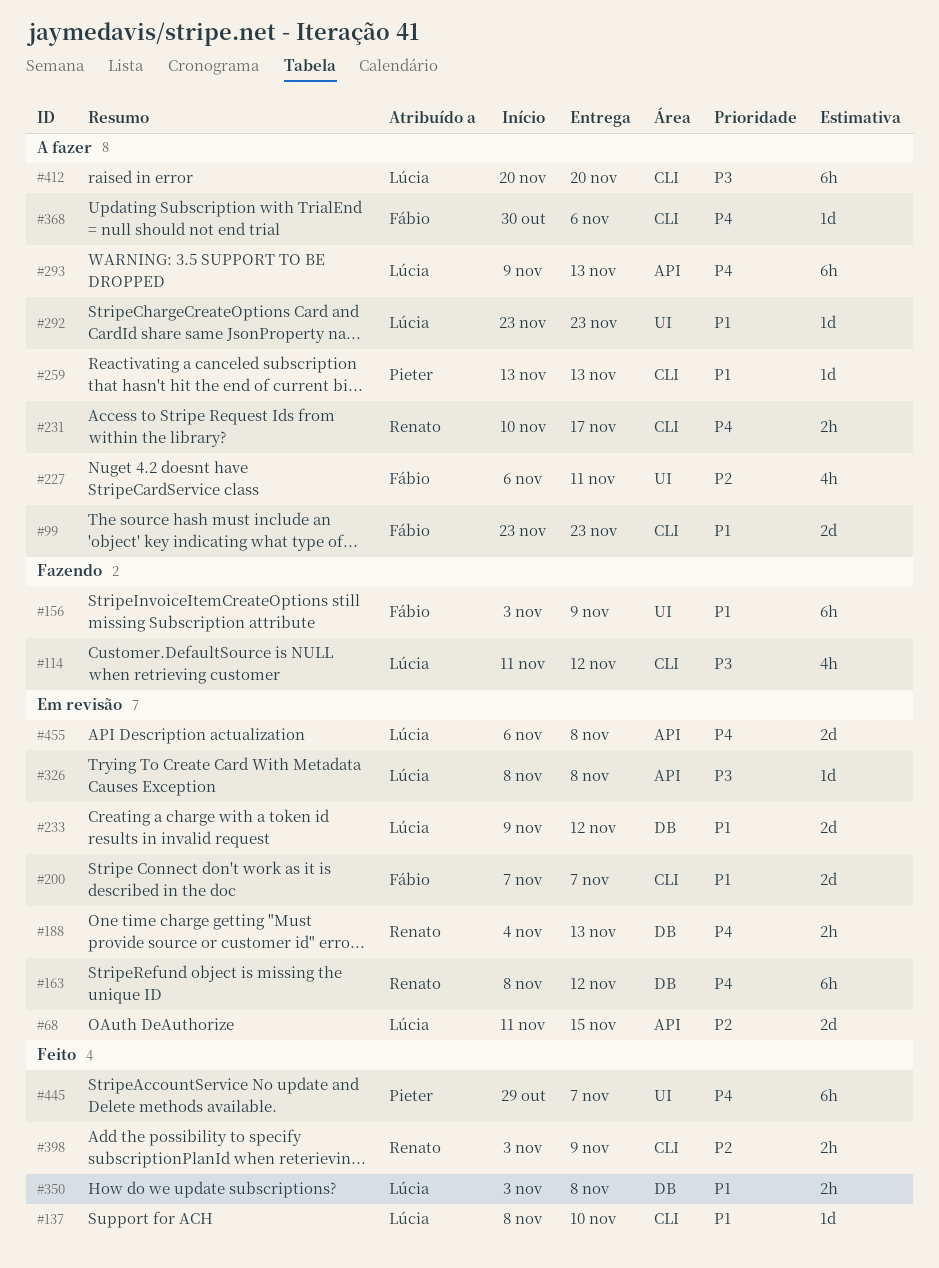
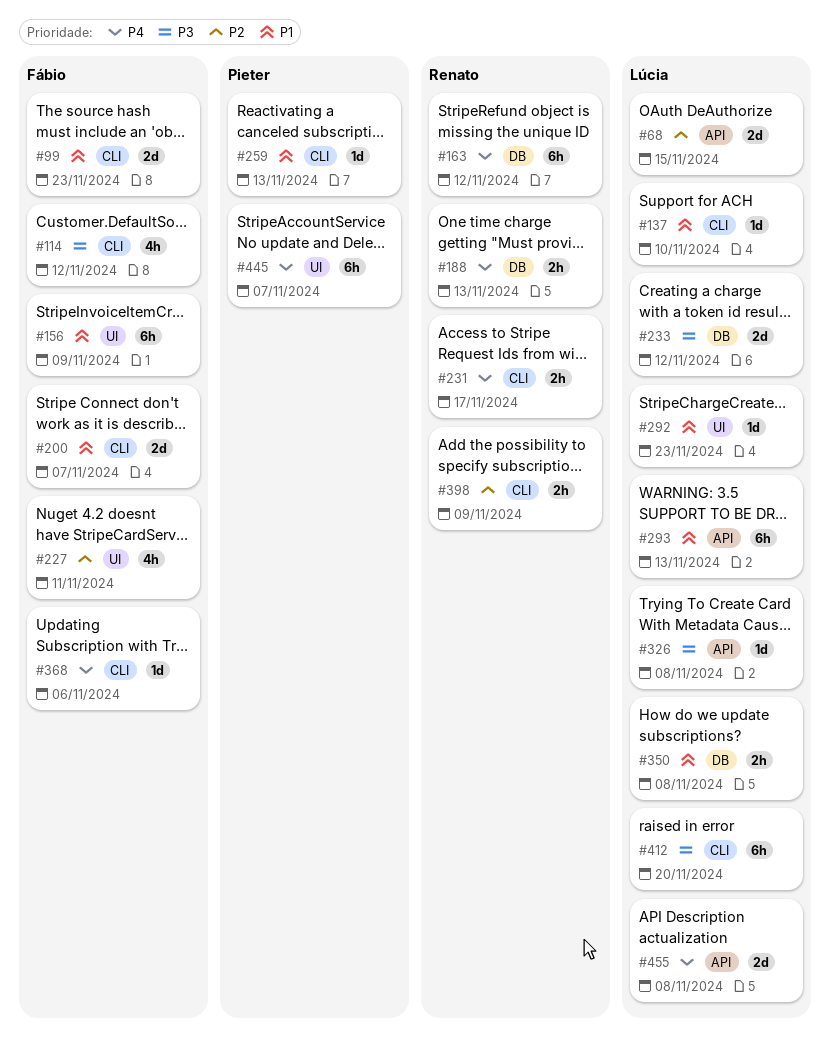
#114, owner: Lúcia -> Fábio
#233, priority: P1 -> P3
#293, priority: P4 -> P1

